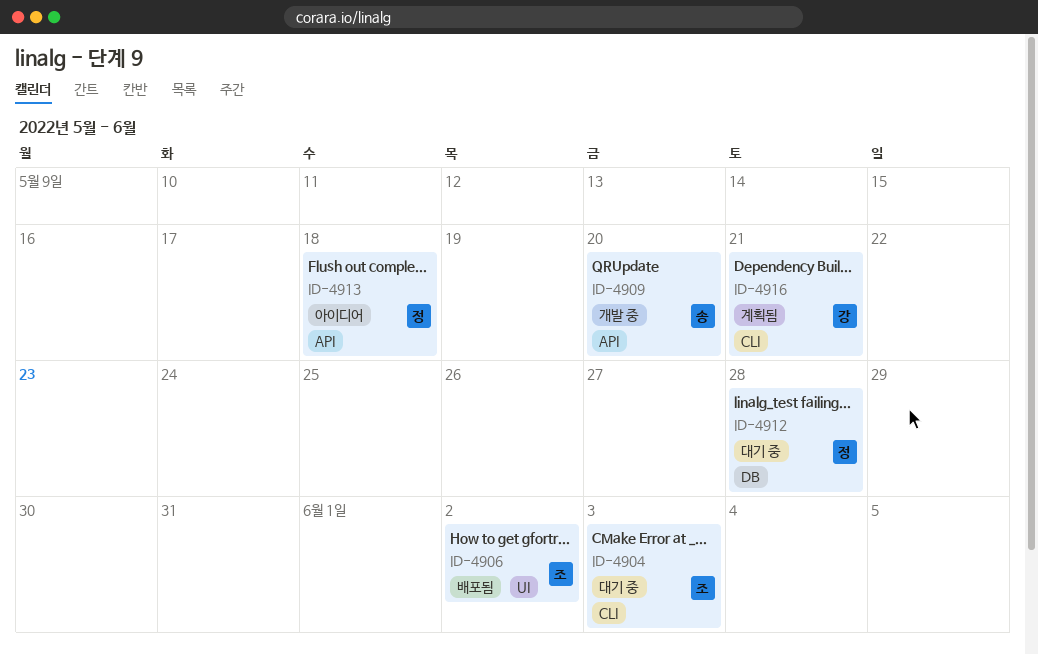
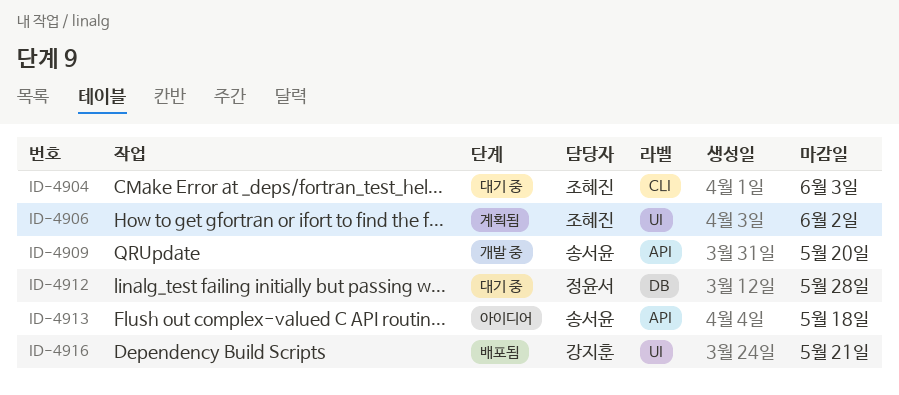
ID-4906, status: 배포됨 -> 계획됨
ID-4913, owner: 정윤서 -> 송서윤
ID-4916, status: 계획됨 -> 배포됨
ID-4916, label: CLI -> UI

